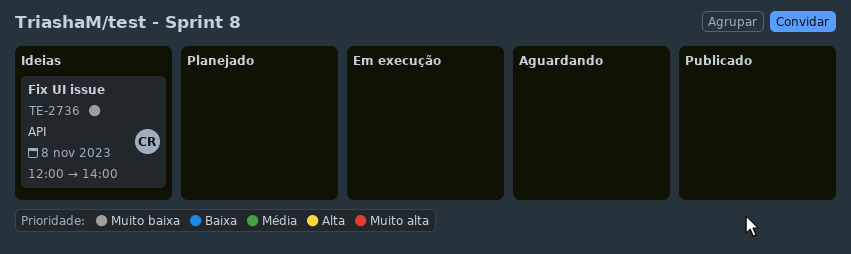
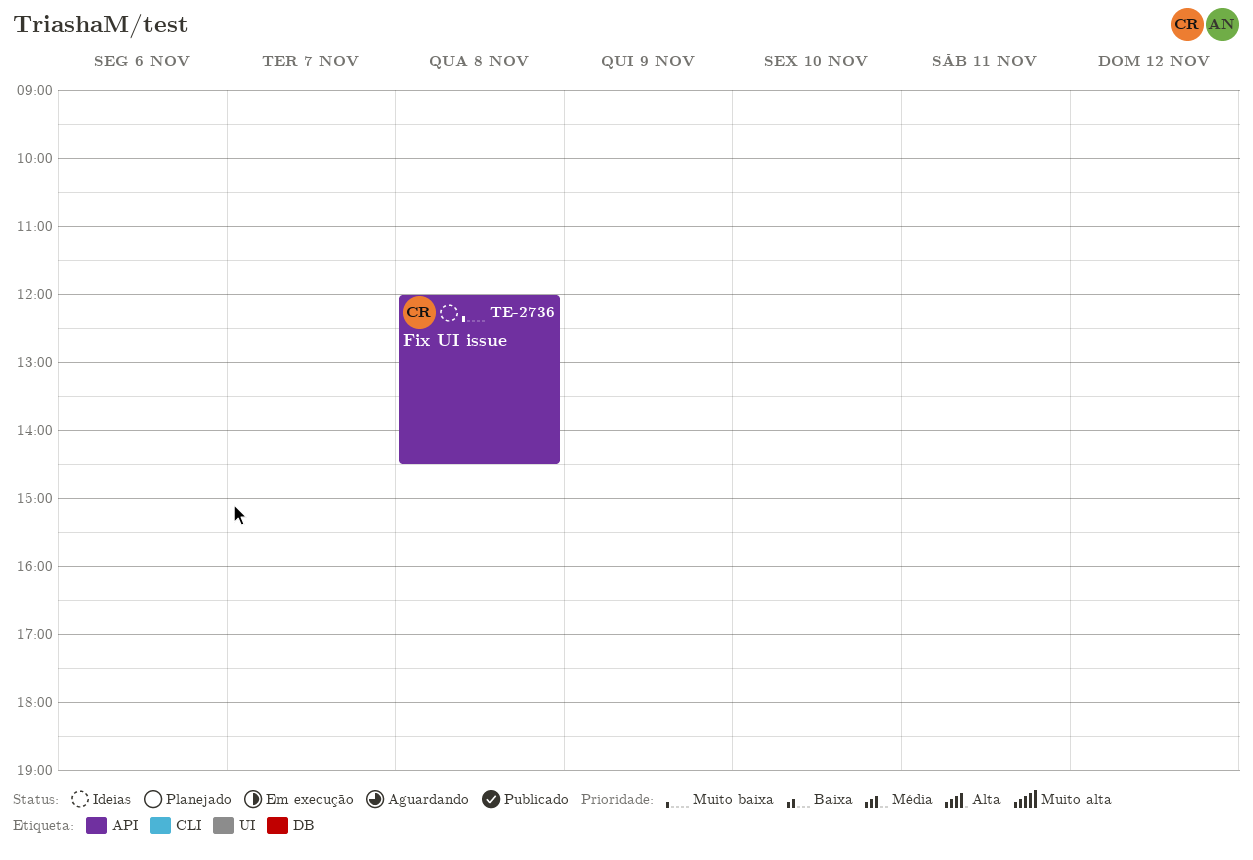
TE-2736, ends: 14:00 -> 14:30

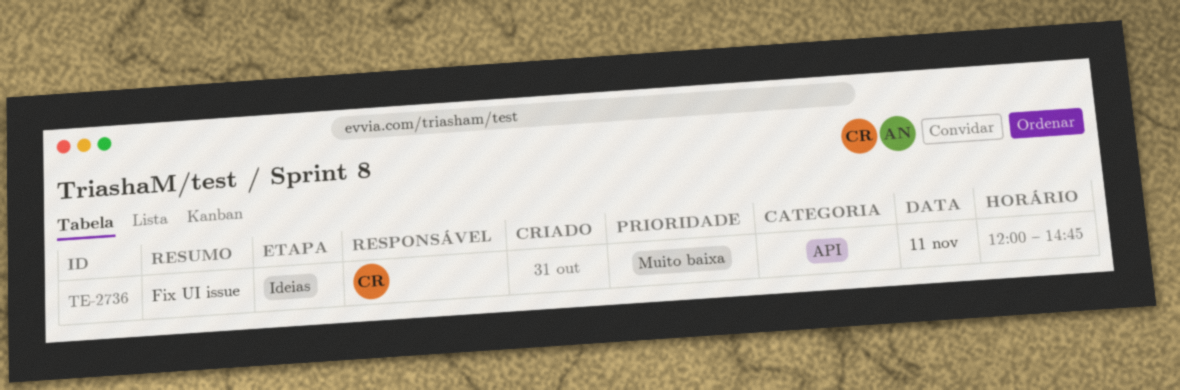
TE-2736, day: Nov 8 -> Nov 11
TE-2736, ends: 14:30 -> 14:45

